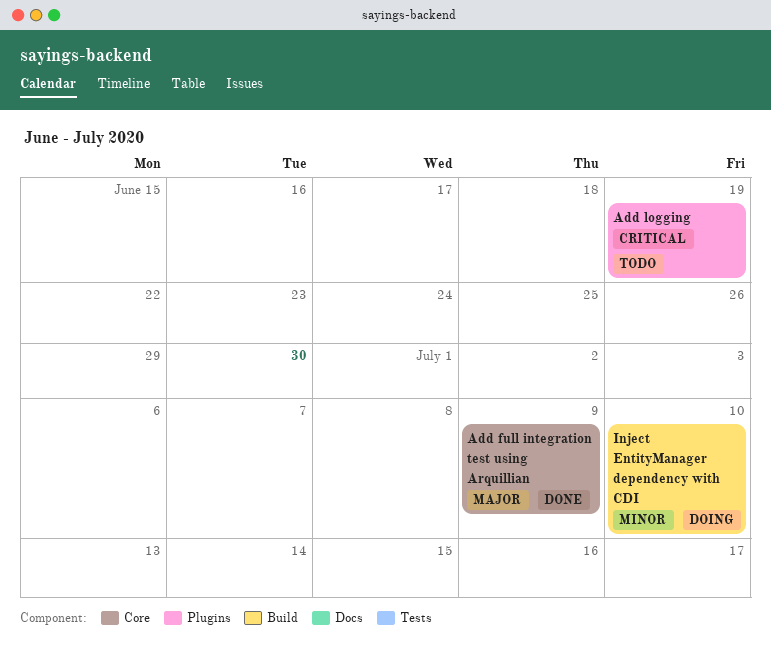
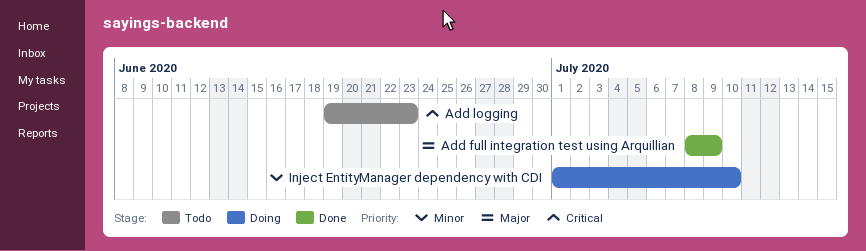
Add logging, due: Jun 19 -> Jun 23

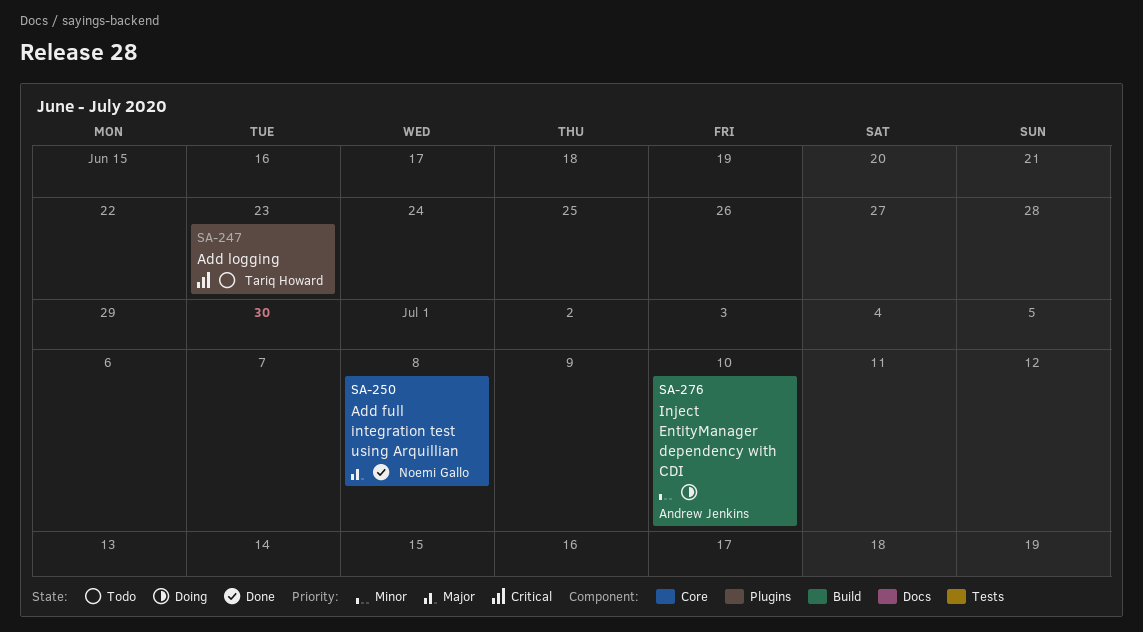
Add full integration test using Arquillian, due: Jul 9 -> Jul 8

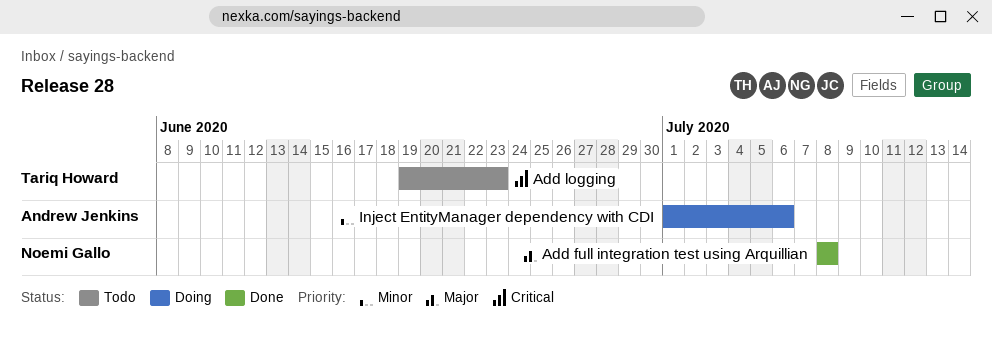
Inject EntityManager dependency with CDI, due: Jul 10 -> Jul 6

